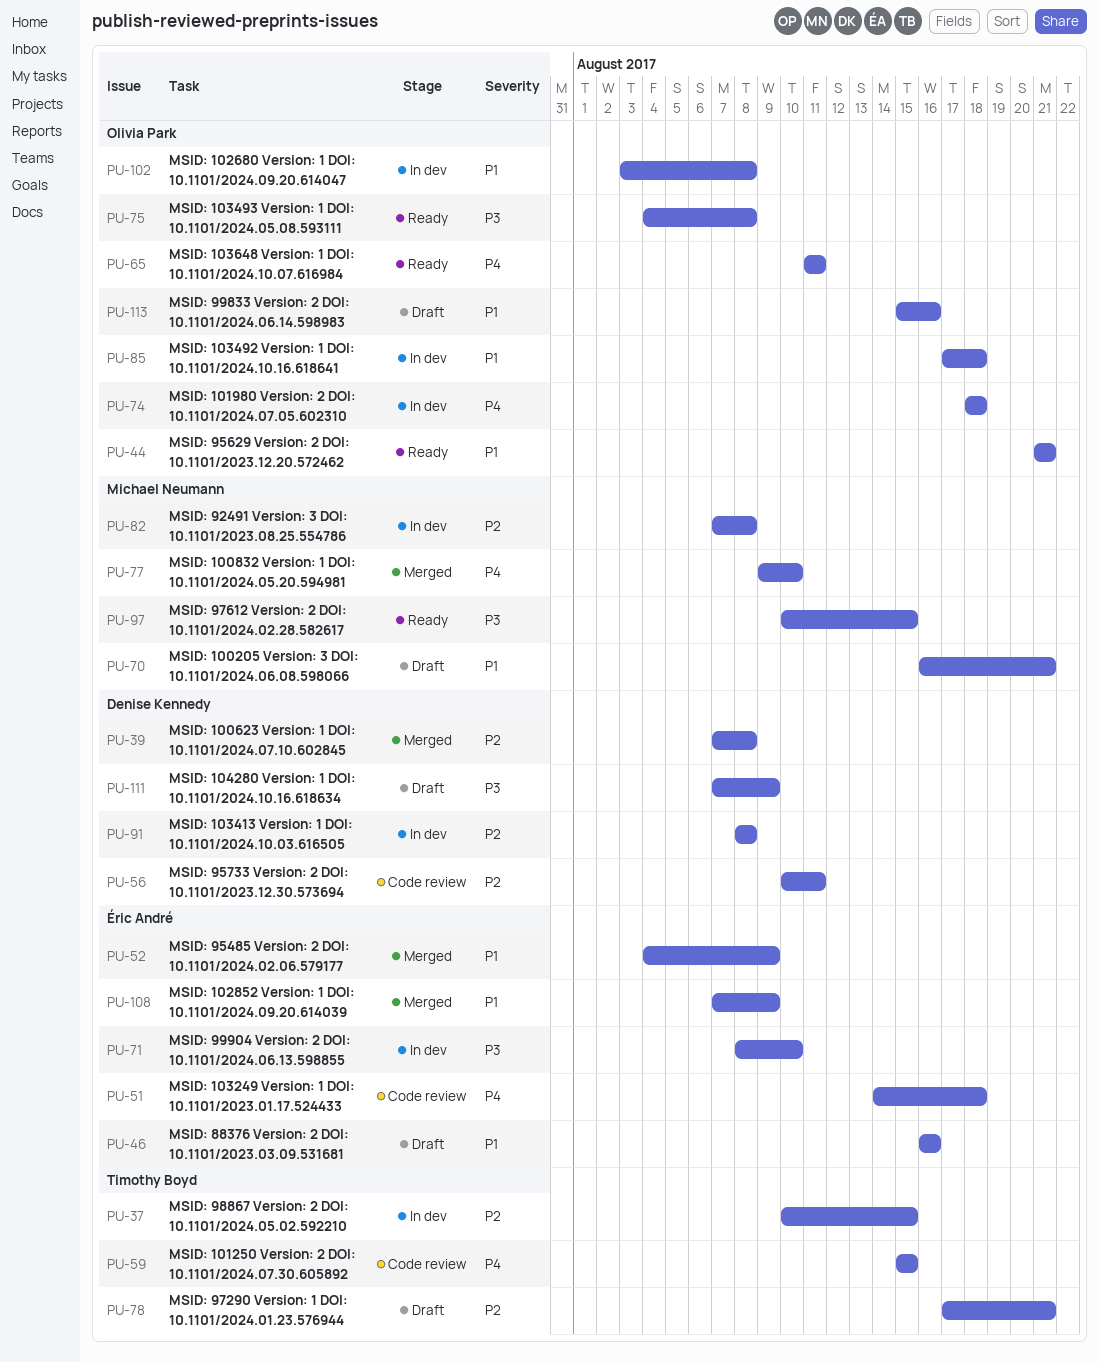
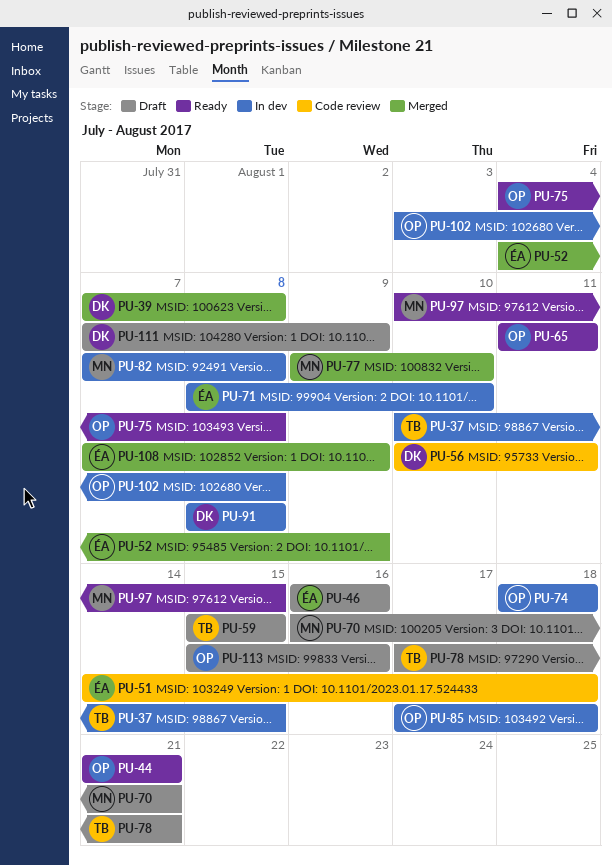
PU-59, status: Code review -> Draft

